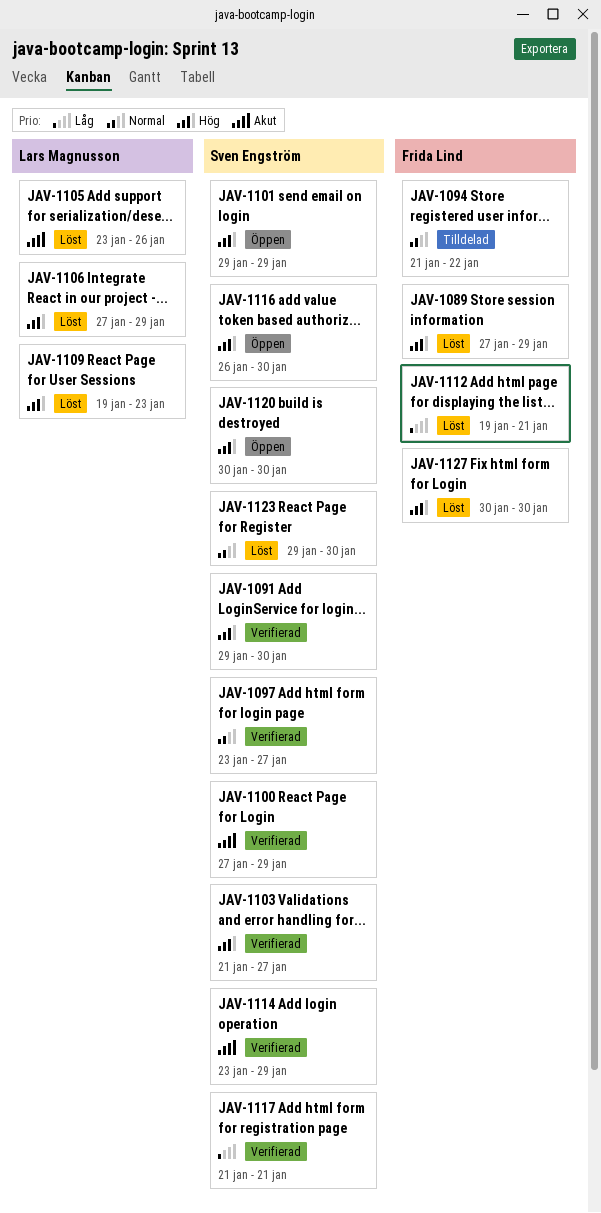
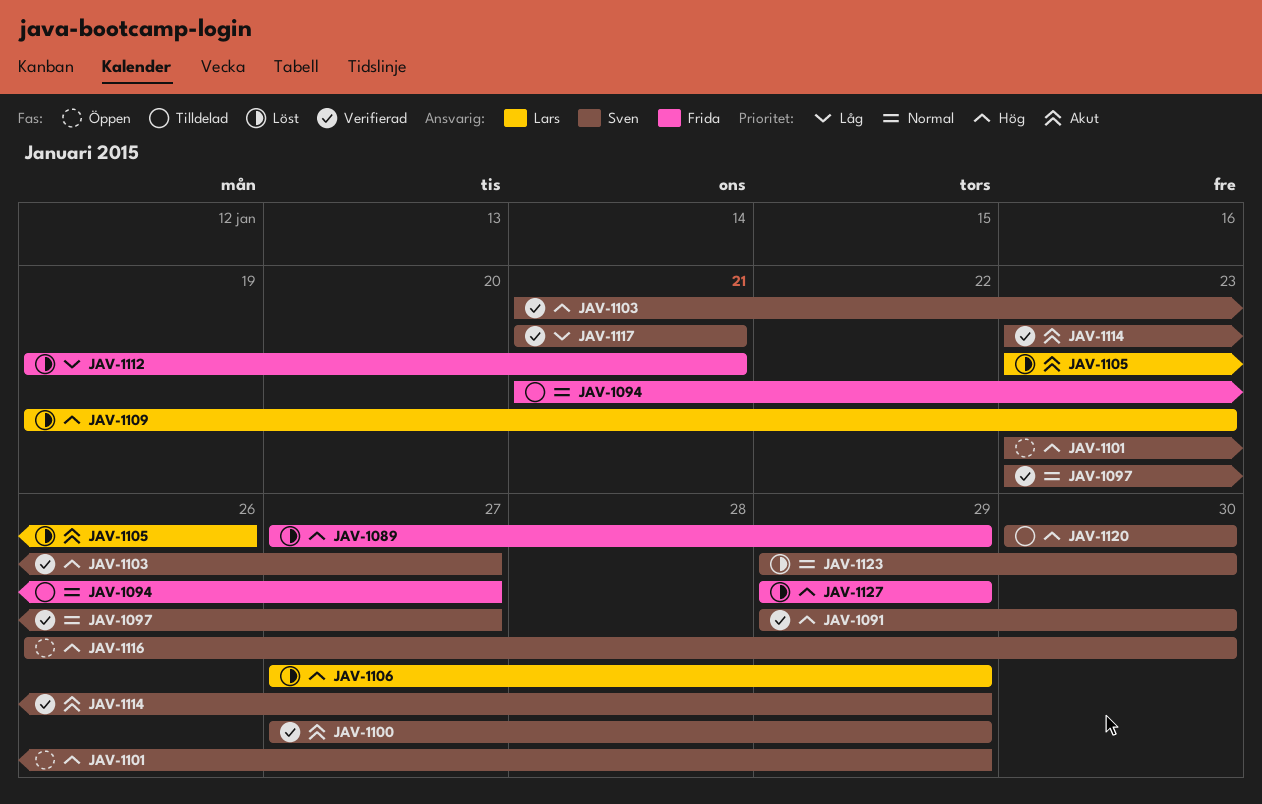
JAV-1094, due: Jan 22 -> Jan 27
JAV-1101, start: Jan 29 -> Jan 23
JAV-1120, status: Öppen -> Tilldelad
JAV-1127, start: Jan 30 -> Jan 29
JAV-1127, due: Jan 30 -> Jan 29

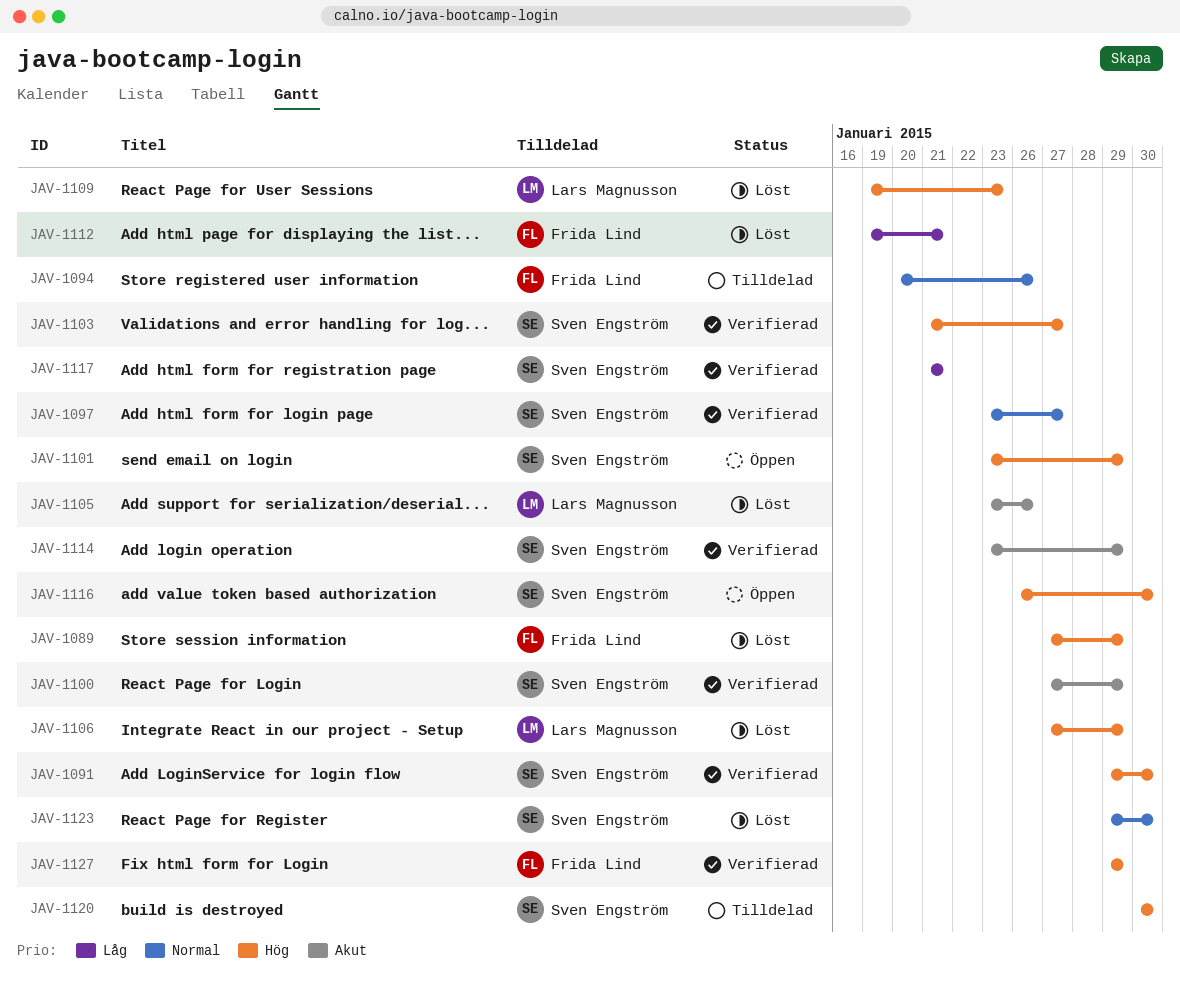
JAV-1094, start: Jan 21 -> Jan 20
JAV-1094, due: Jan 27 -> Jan 26
JAV-1127, status: Löst -> Verifierad

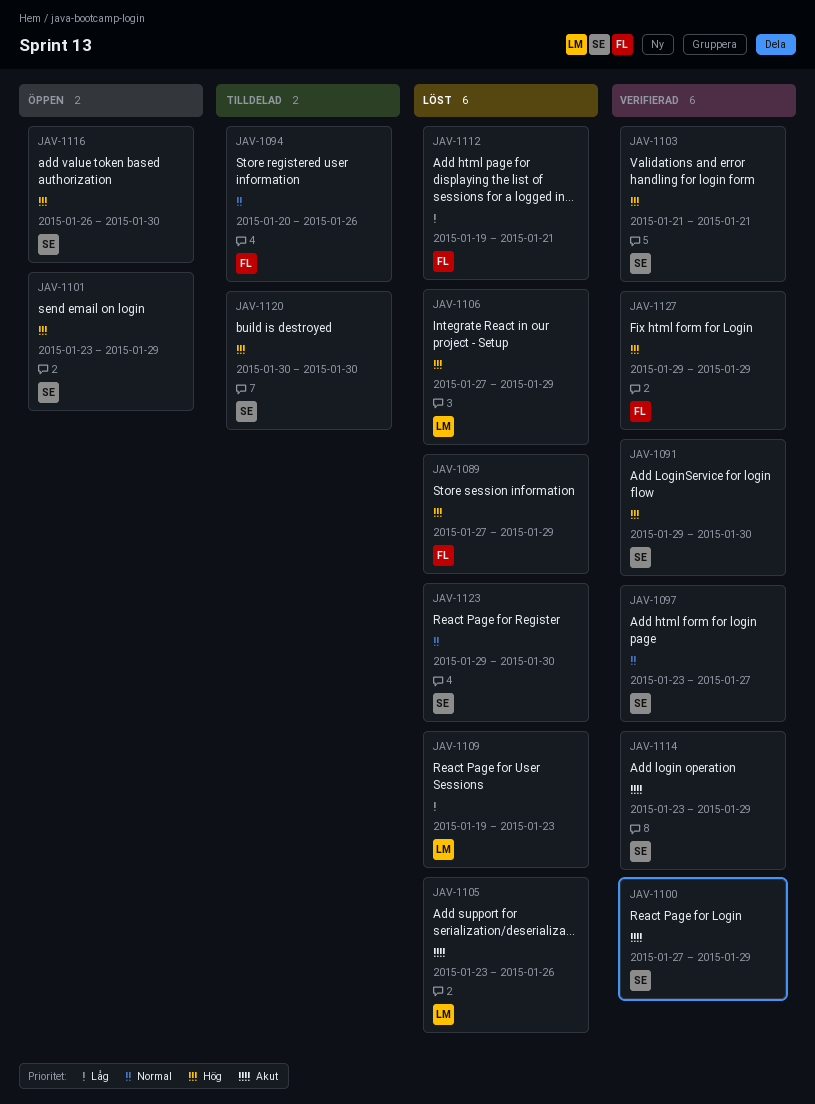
JAV-1103, due: Jan 27 -> Jan 21
JAV-1109, priority: Hög -> Låg
JAV-1117: present -> none

